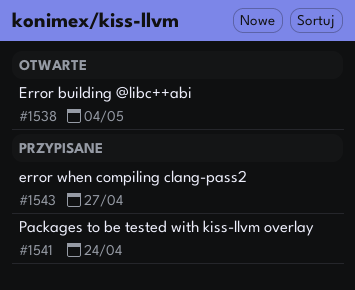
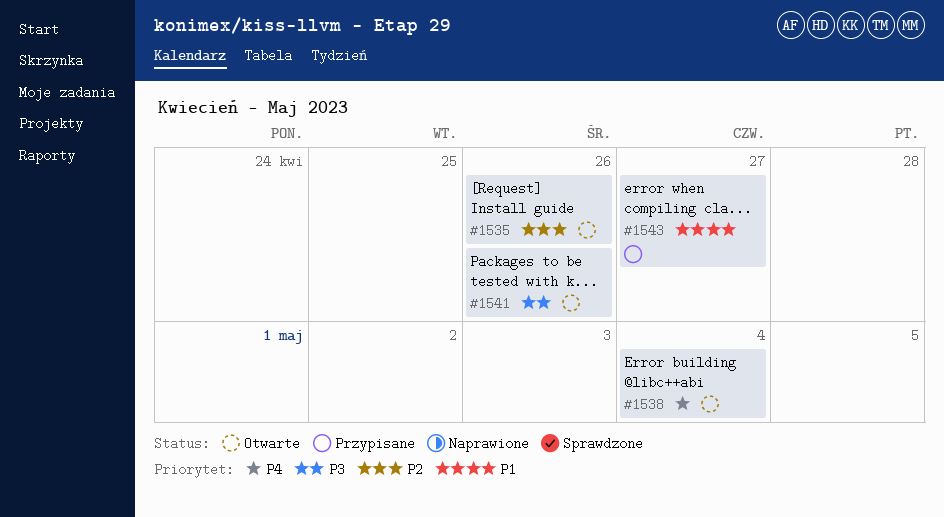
#1535: none -> present
#1541, status: Przypisane -> Otwarte
#1541, due: Apr 24 -> Apr 26

